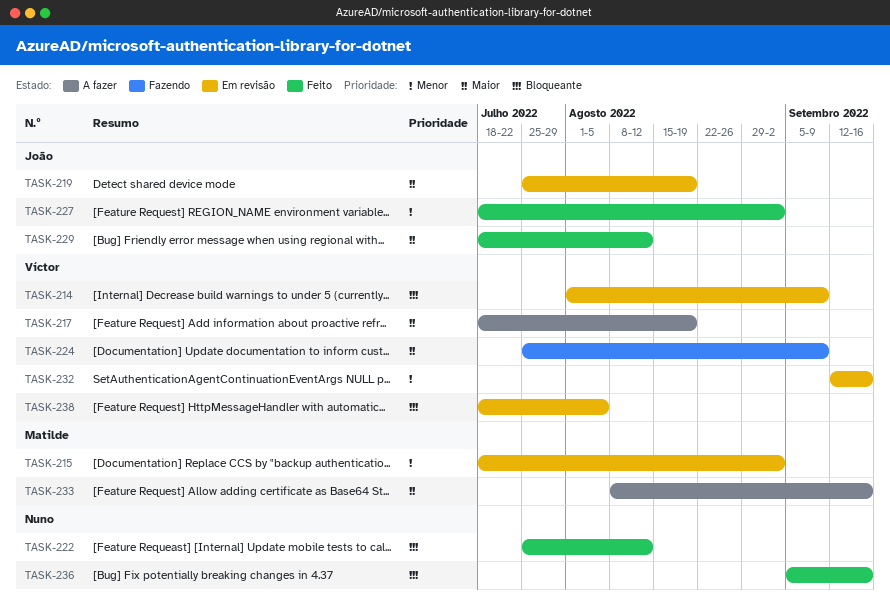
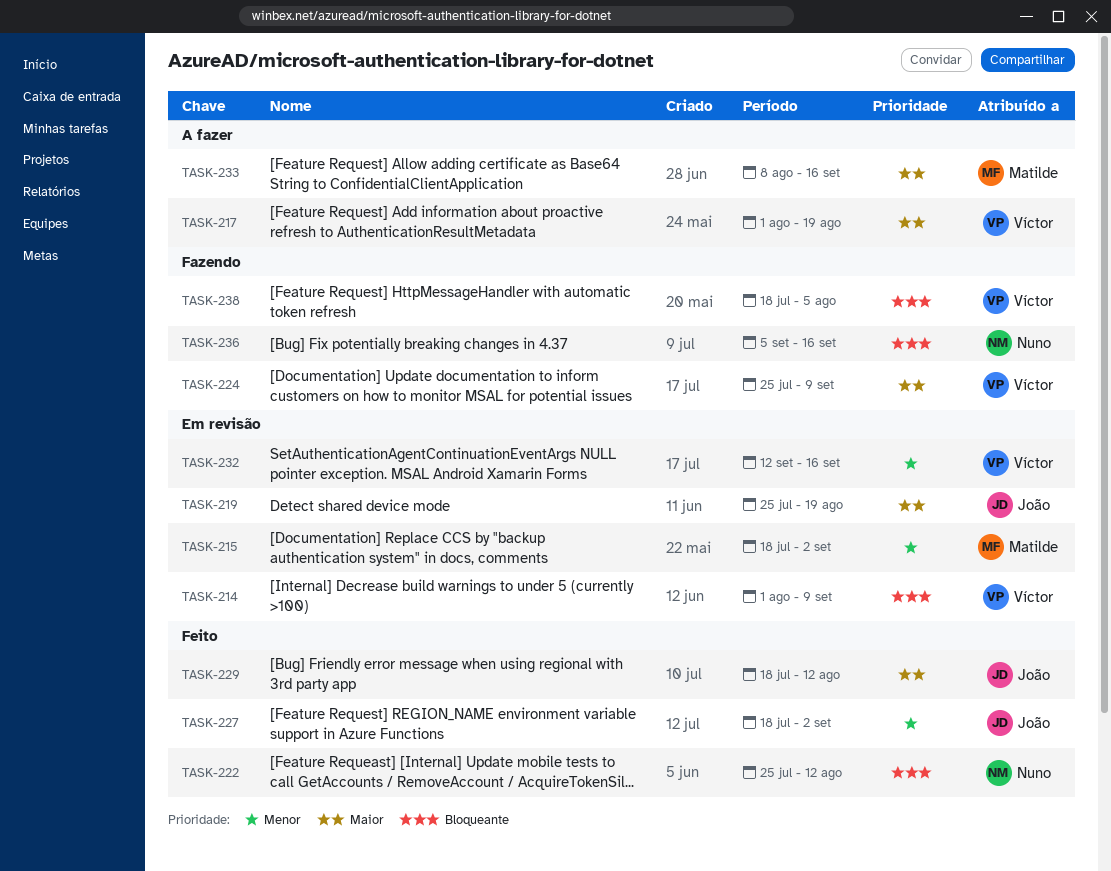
TASK-217, start: Jul 18 -> Aug 1
TASK-236, status: Feito -> Fazendo
TASK-238, status: Em revisão -> Fazendo

